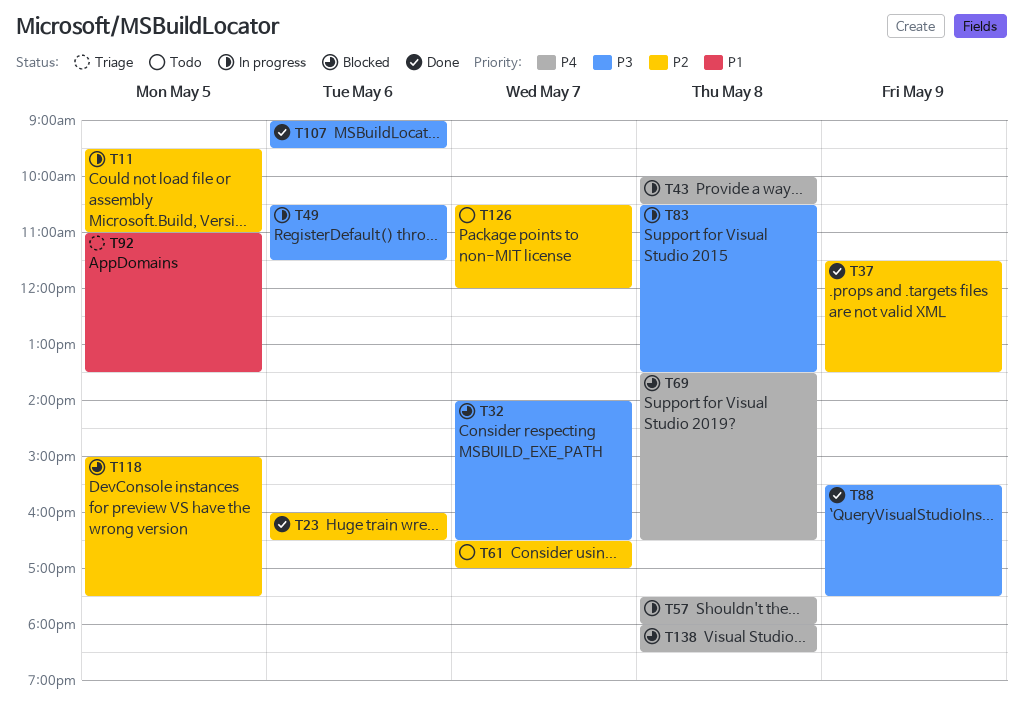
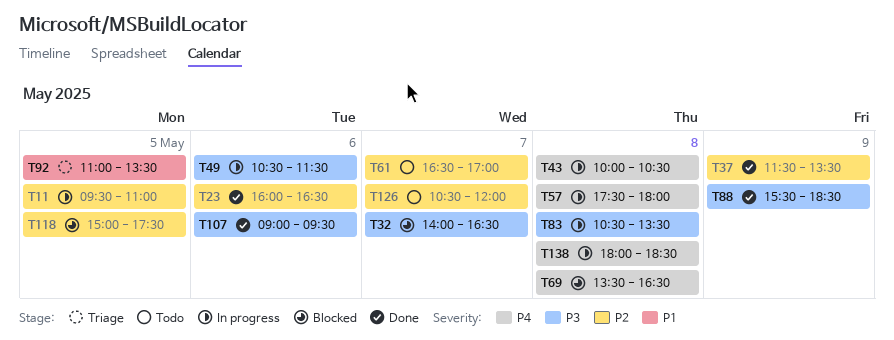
T88, ends: 17:30 -> 18:30
T138, status: Blocked -> In progress

